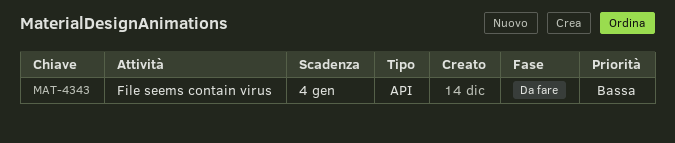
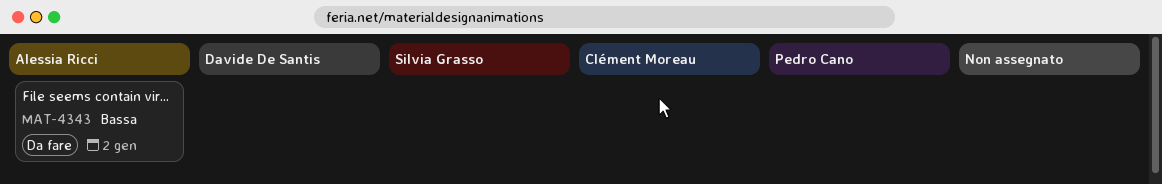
MAT-4343, due: Jan 4 -> Jan 2

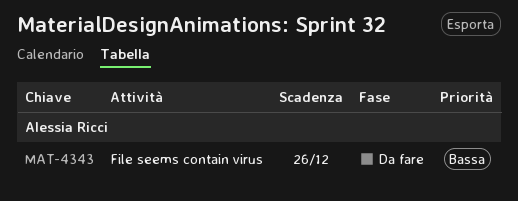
MAT-4343, due: Jan 2 -> Dec 26

